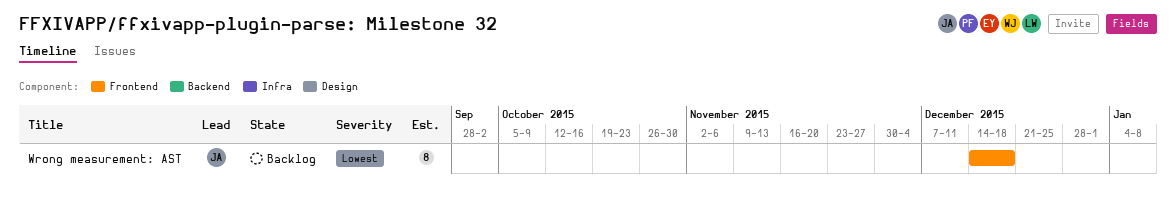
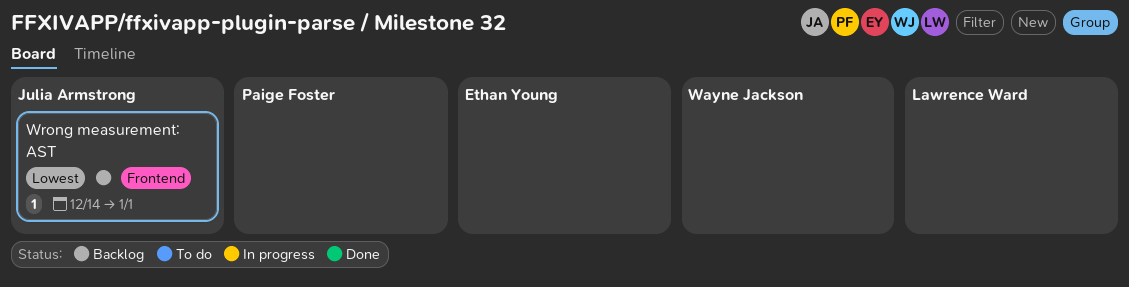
Wrong measurement: AST, estimate: 8 -> 1
Wrong measurement: AST, due: Dec 18 -> Jan 1

